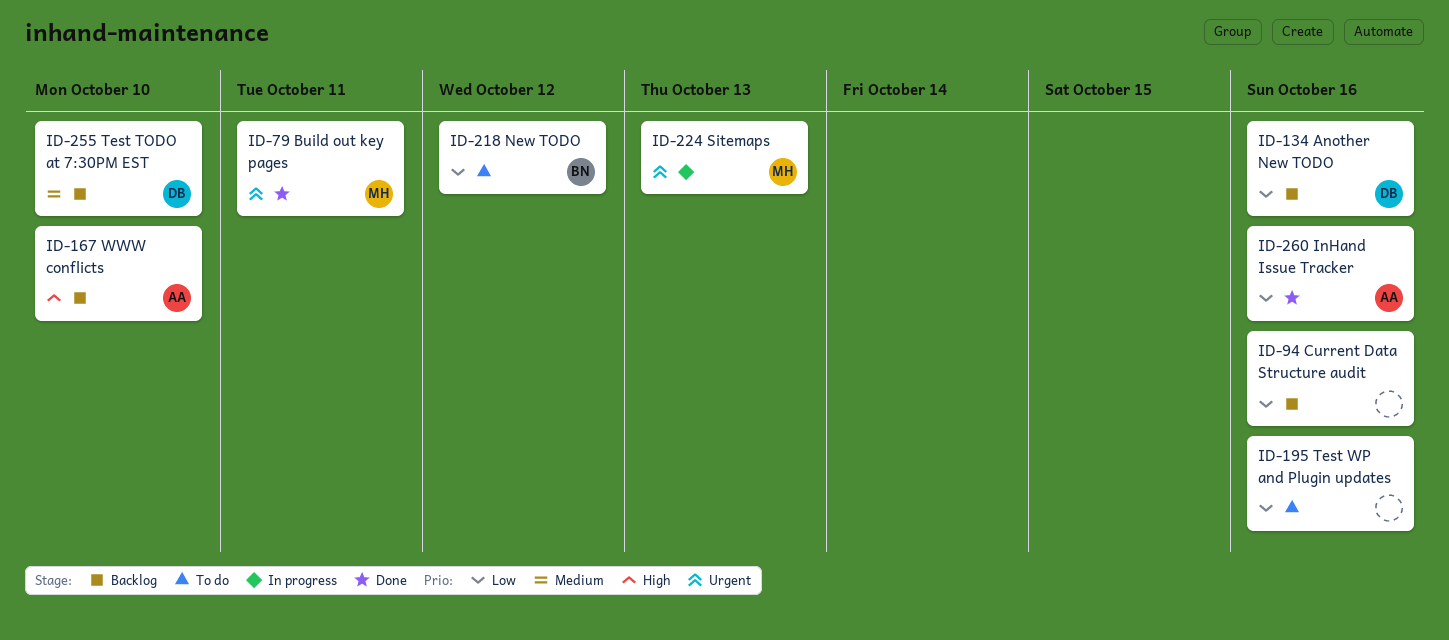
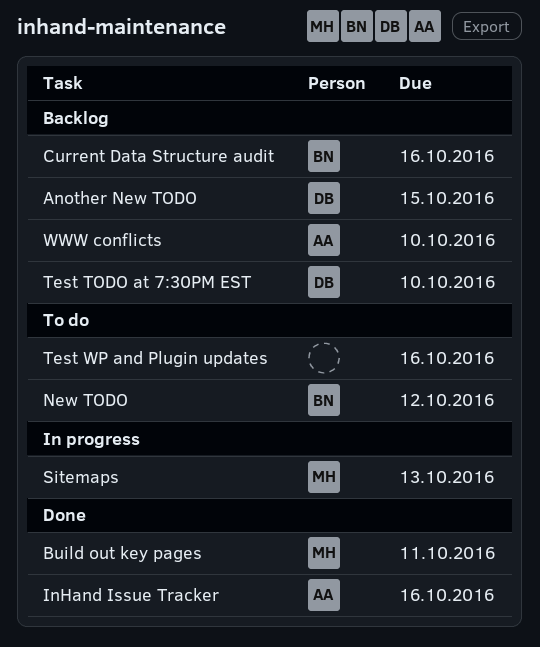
Another New TODO, due: Oct 16 -> Oct 15
Current Data Structure audit, owner: none -> BN

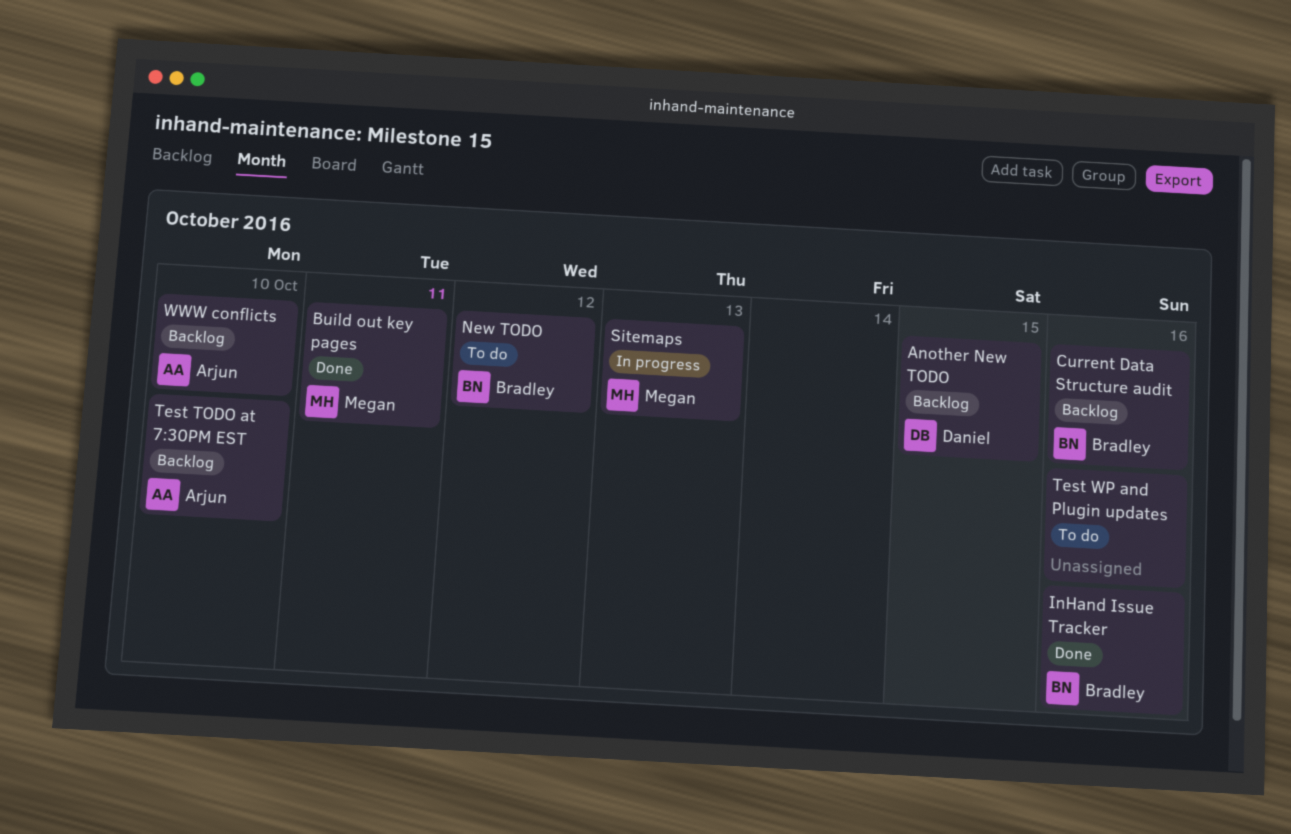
InHand Issue Tracker, owner: Arjun -> Bradley
Test TODO at 7:30PM EST, owner: Daniel -> Arjun

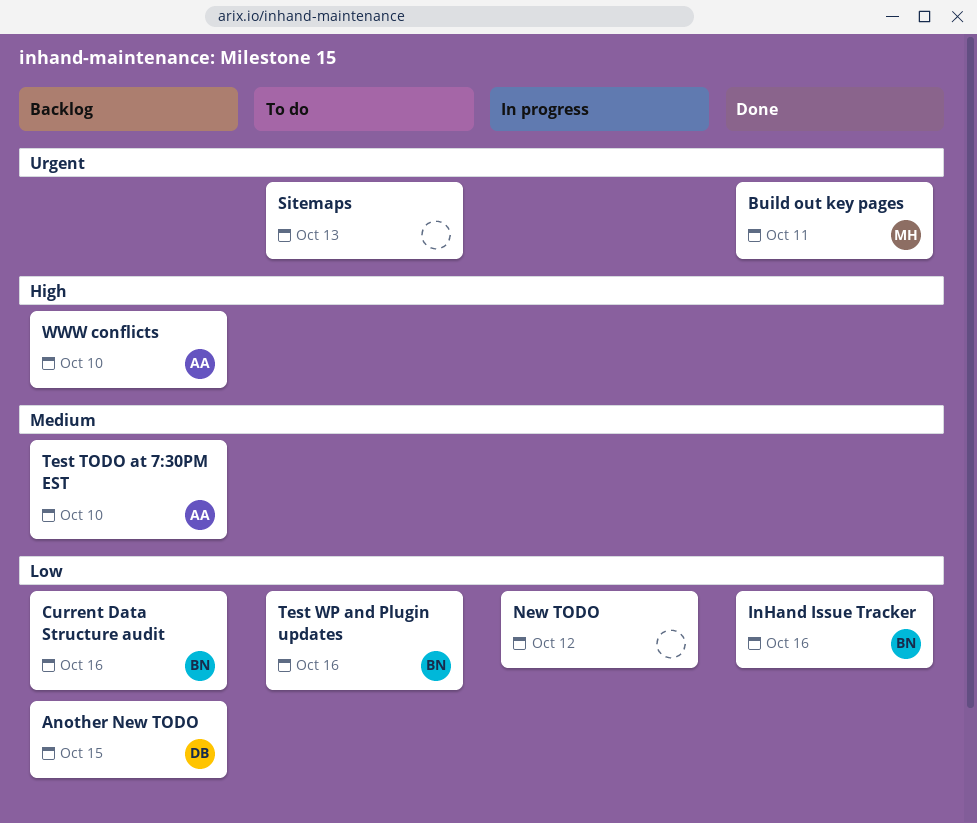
New TODO, status: To do -> In progress
New TODO, owner: Bradley -> none
Sitemaps, status: In progress -> To do
Sitemaps, owner: Megan -> none
Test WP and Plugin updates, owner: none -> Bradley

